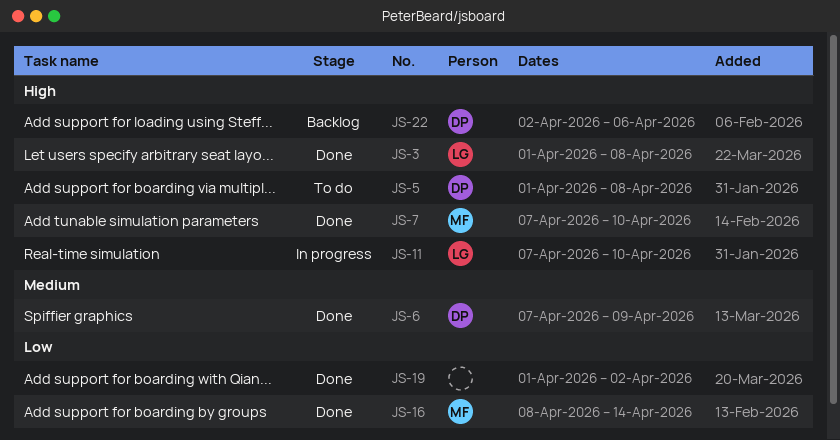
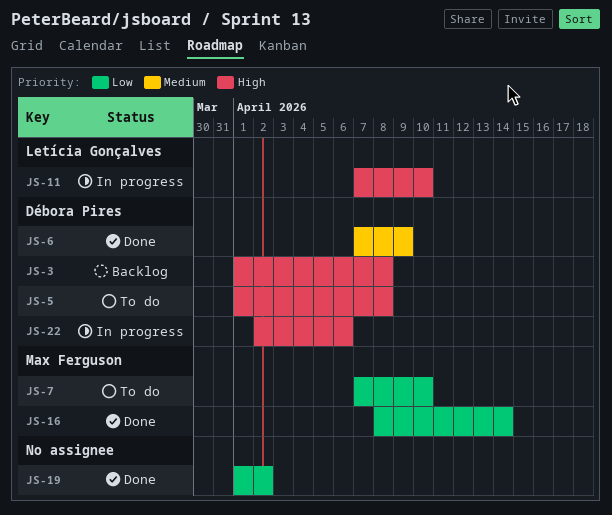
JS-3, status: Done -> Backlog
JS-3, owner: Letícia Gonçalves -> Débora Pires
JS-7, status: Done -> To do
JS-7, priority: High -> Low
JS-22, status: Backlog -> In progress

